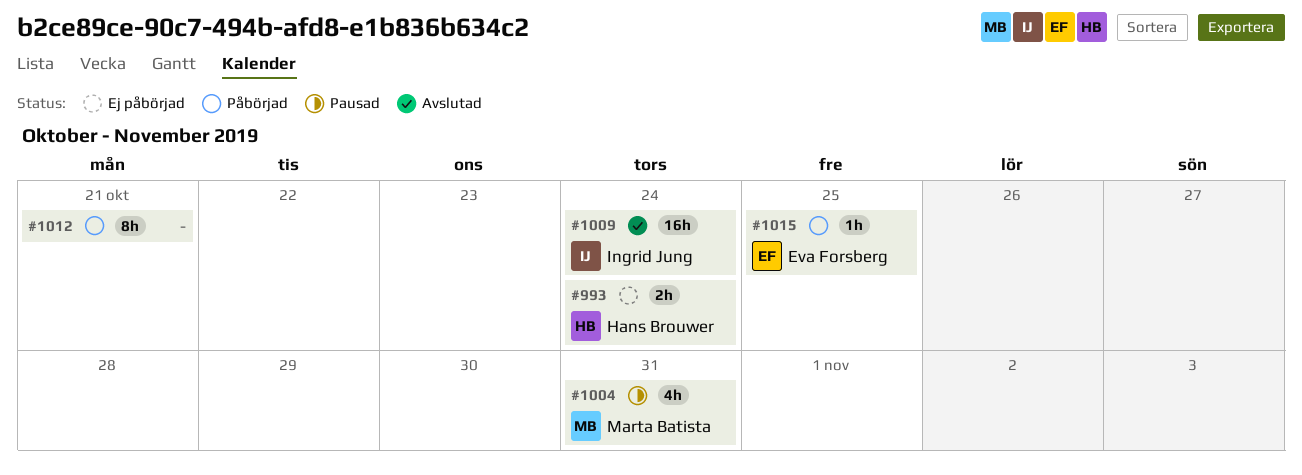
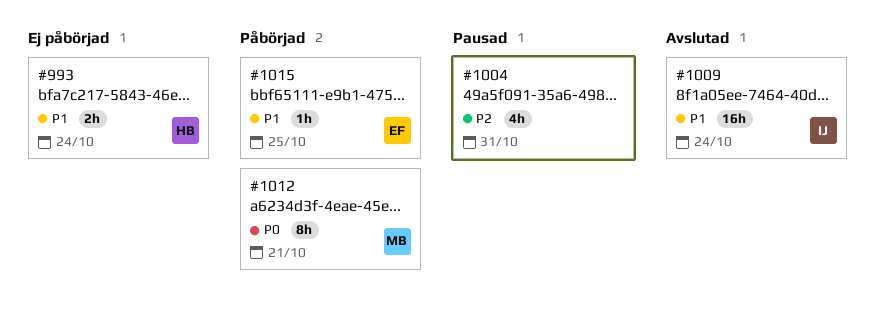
#1004, owner: Marta Batista -> none
#1012, owner: none -> Marta Batista

